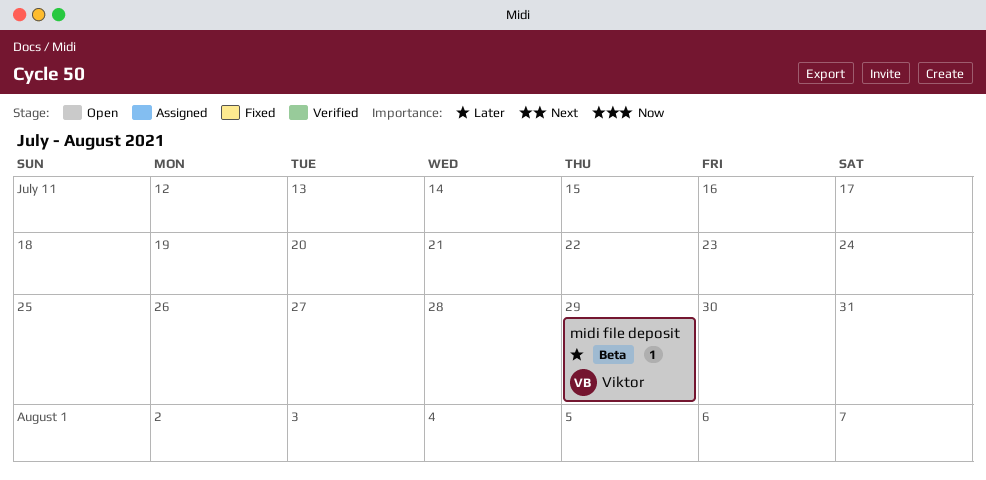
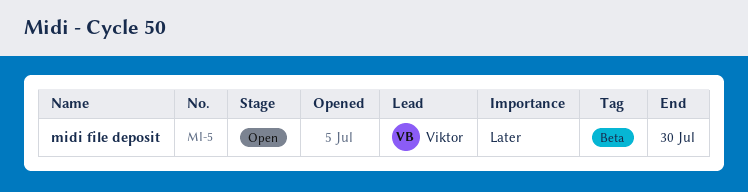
midi file deposit, due: Jul 29 -> Jul 30

